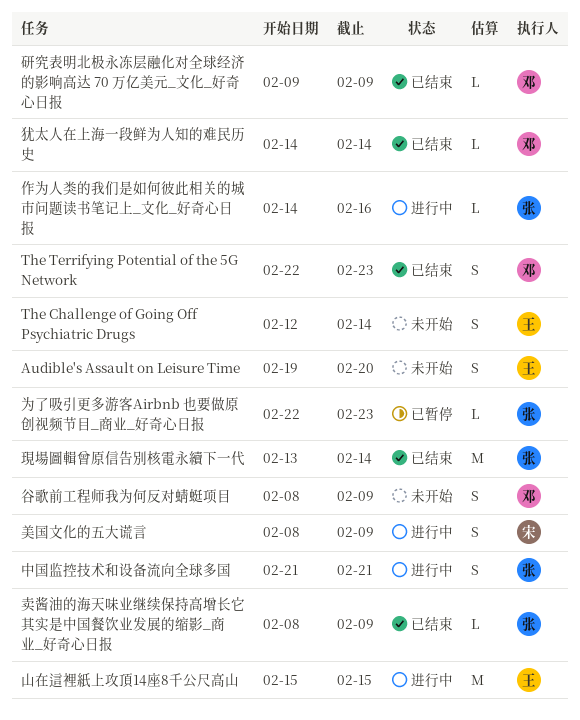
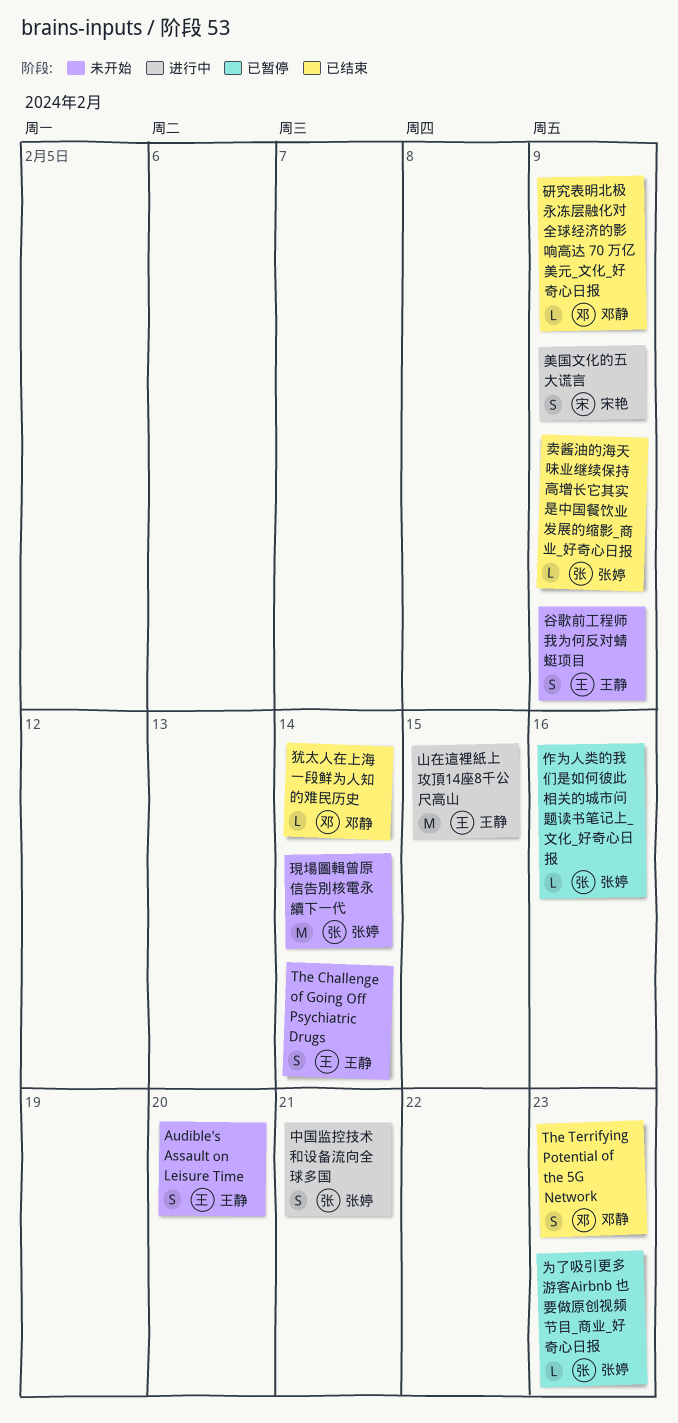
作为人类的我们是如何彼此相关的城市问题读书笔记上_文化_好奇心日报, status: 进行中 -> 已暂停
現場圖輯曾原信告別核電永續下一代, status: 已结束 -> 未开始
谷歌前工程师我为何反对蜻蜓项目, owner: 邓静 -> 王静

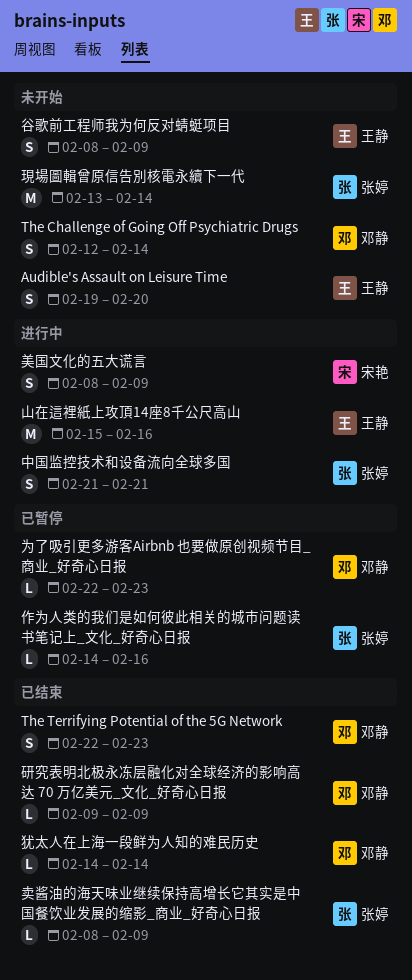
The Challenge of Going Off Psychiatric Drugs, owner: 王静 -> 邓静
为了吸引更多游客Airbnb 也要做原创视频节目_商业_好奇心日报, owner: 张婷 -> 邓静
山在這裡紙上攻頂14座8千公尺高山, due: Feb 15 -> Feb 16

